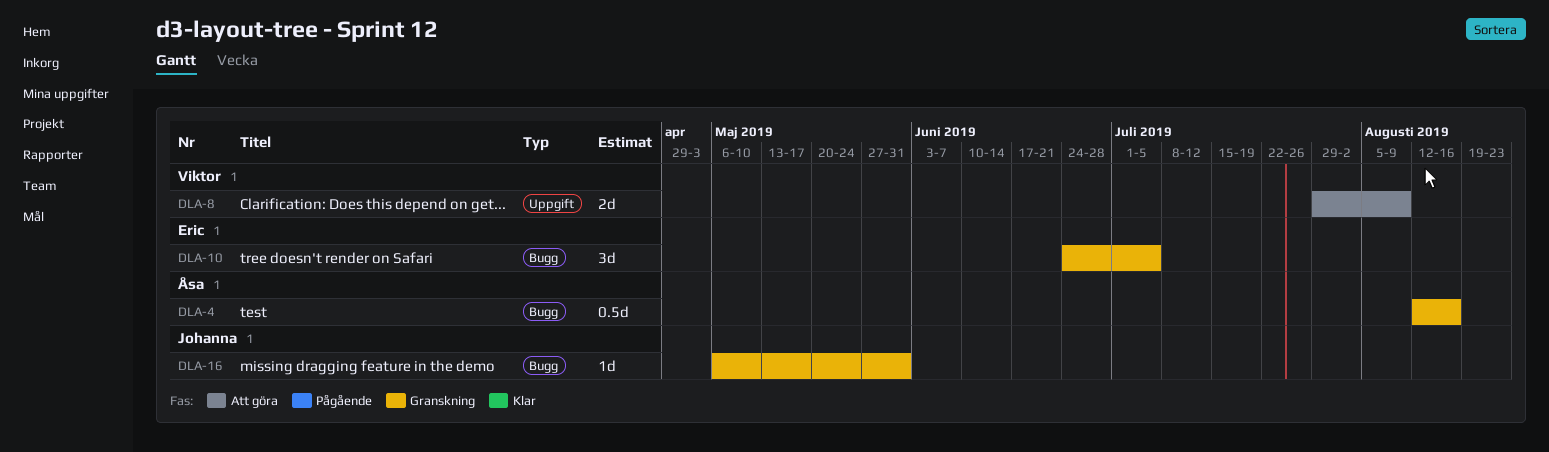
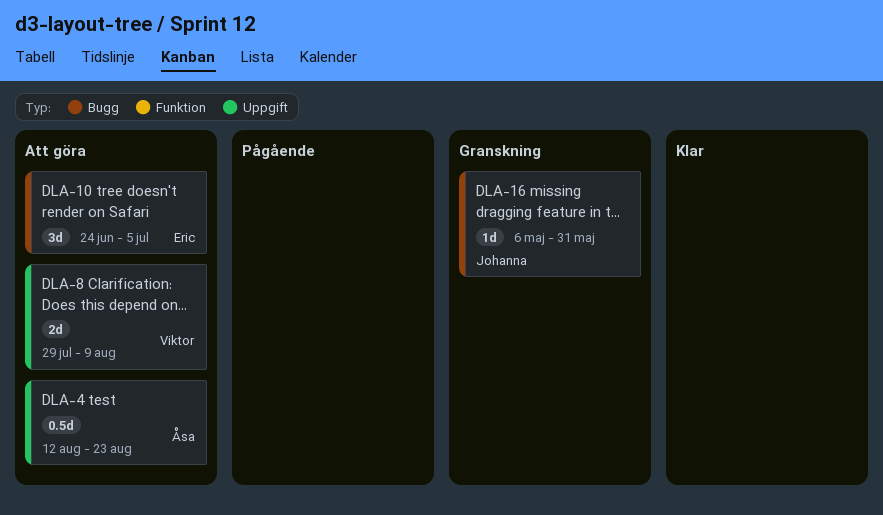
DLA-4, status: Granskning -> Att göra
DLA-4, label: Bugg -> Uppgift
DLA-4, due: Aug 16 -> Aug 23
DLA-10, status: Granskning -> Att göra

